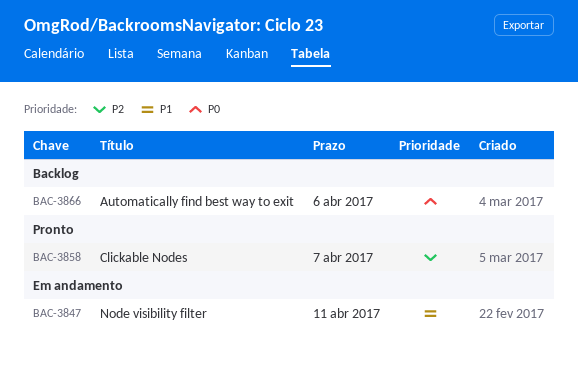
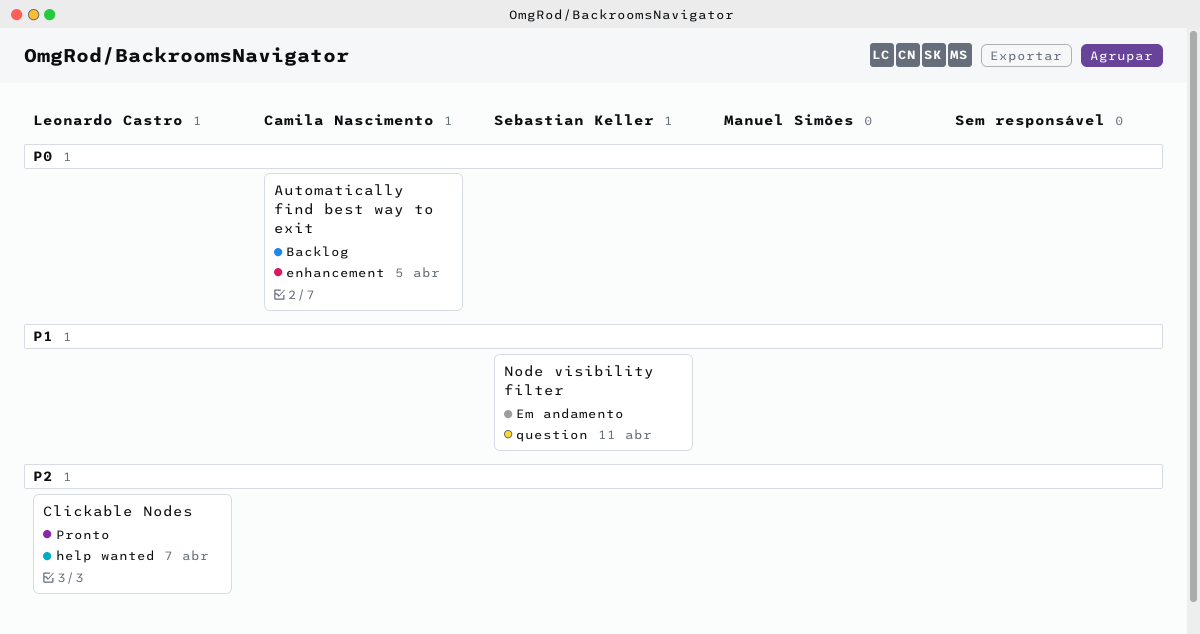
Automatically find best way to exit, due: Apr 6 -> Apr 5

